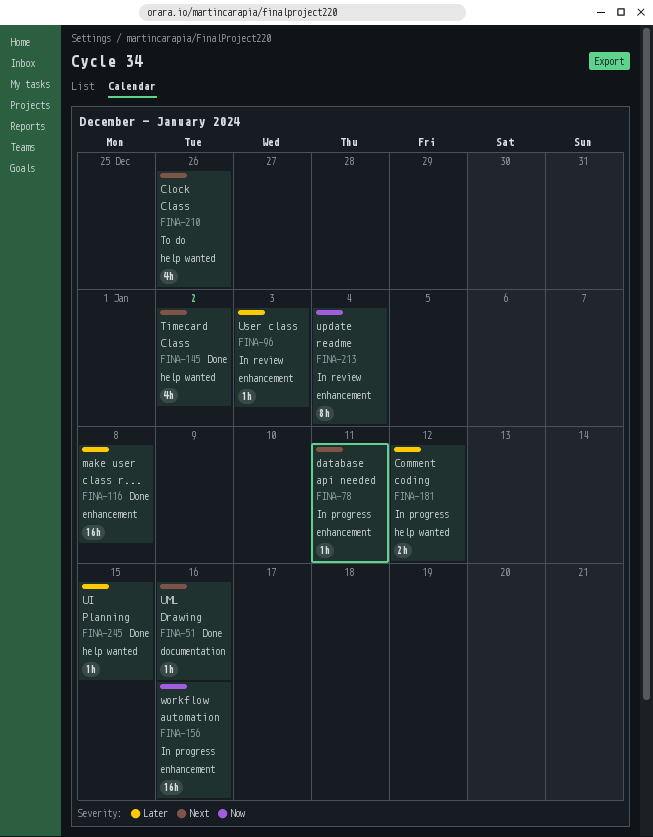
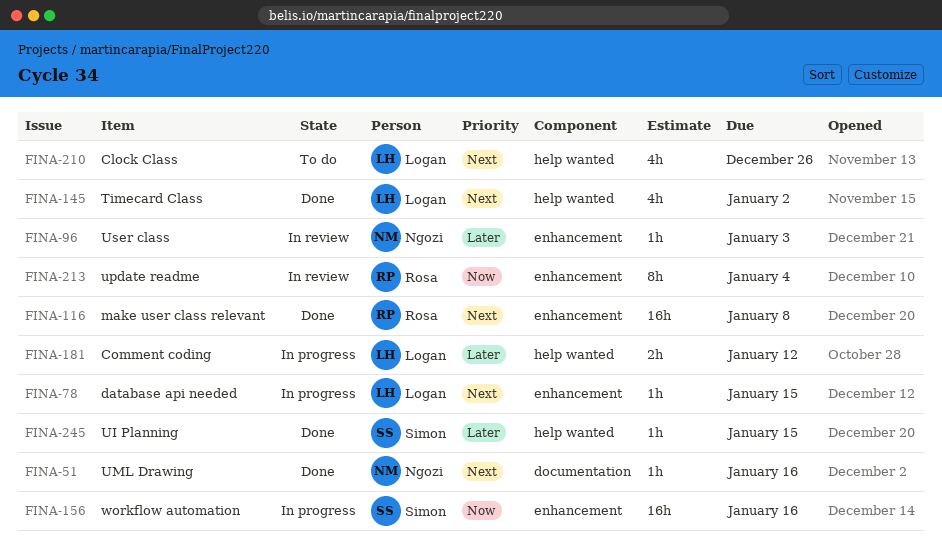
FINA-78, due: Jan 11 -> Jan 15
FINA-116, priority: Later -> Next

